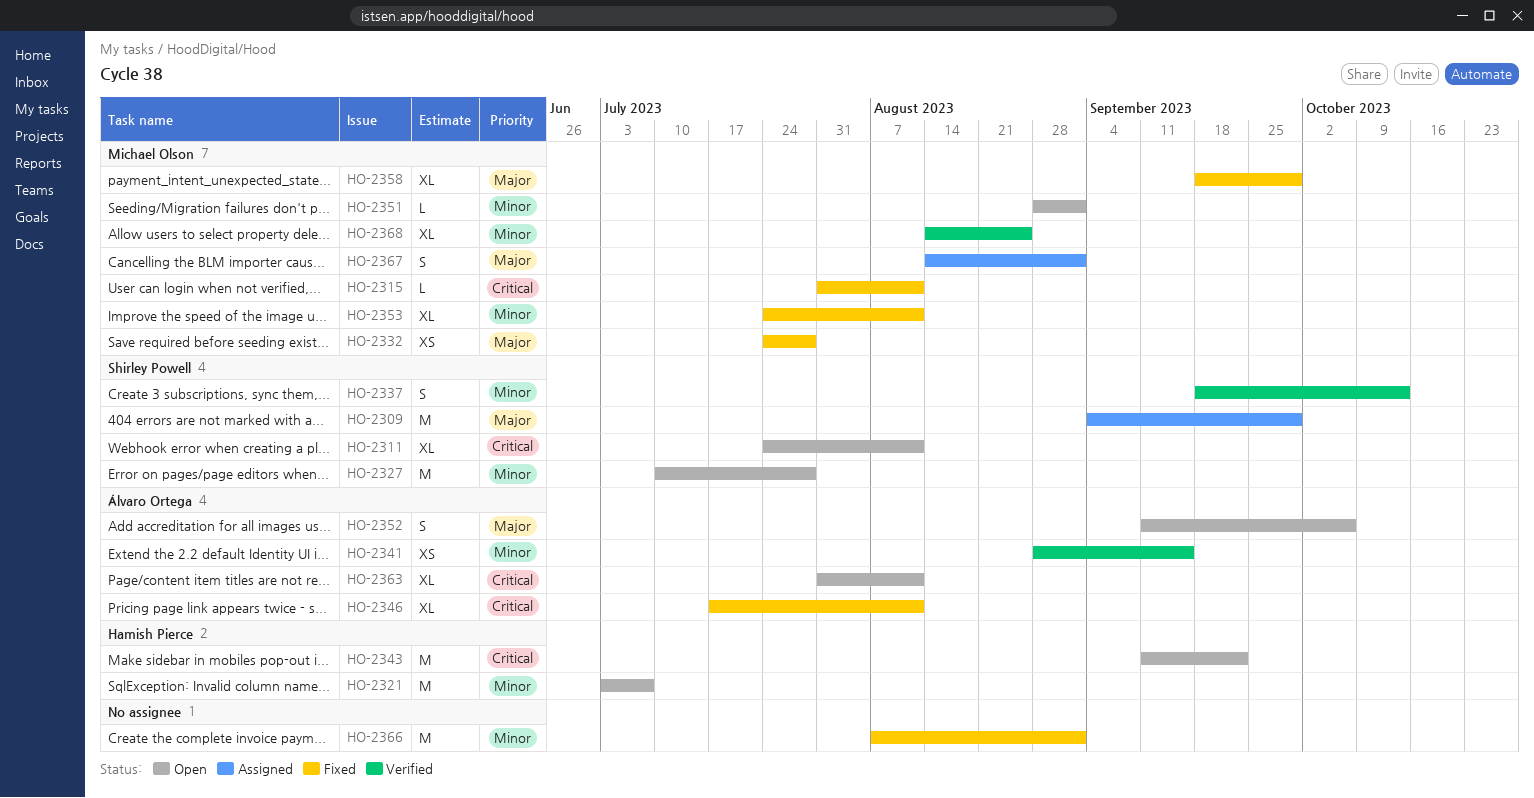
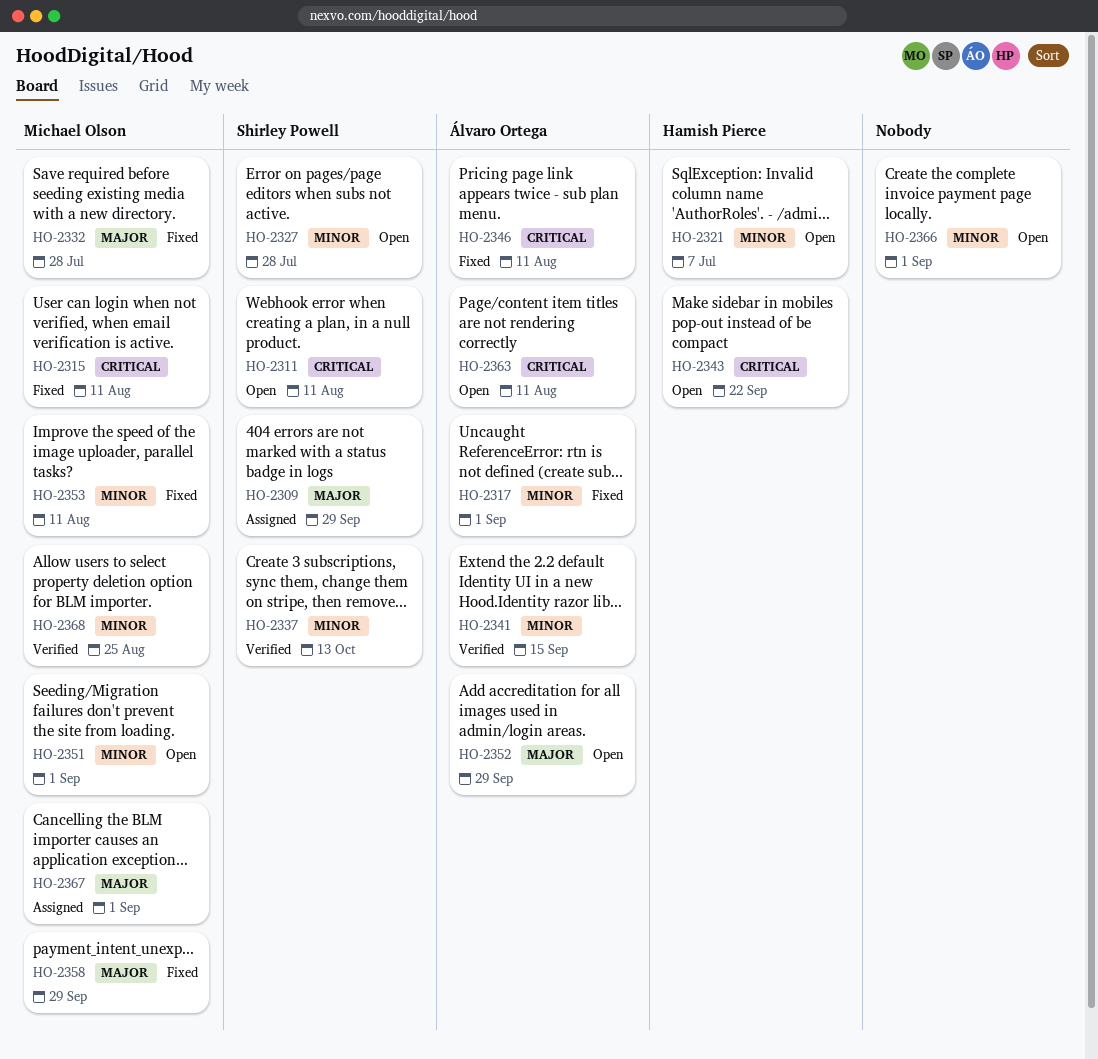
HO-2317: none -> present
HO-2352, due: Oct 6 -> Sep 29
HO-2366, status: Fixed -> Open

